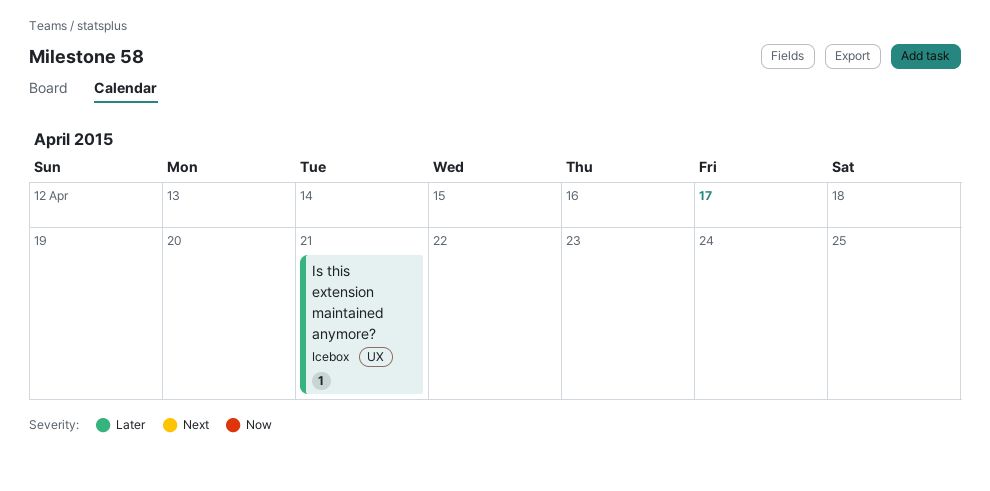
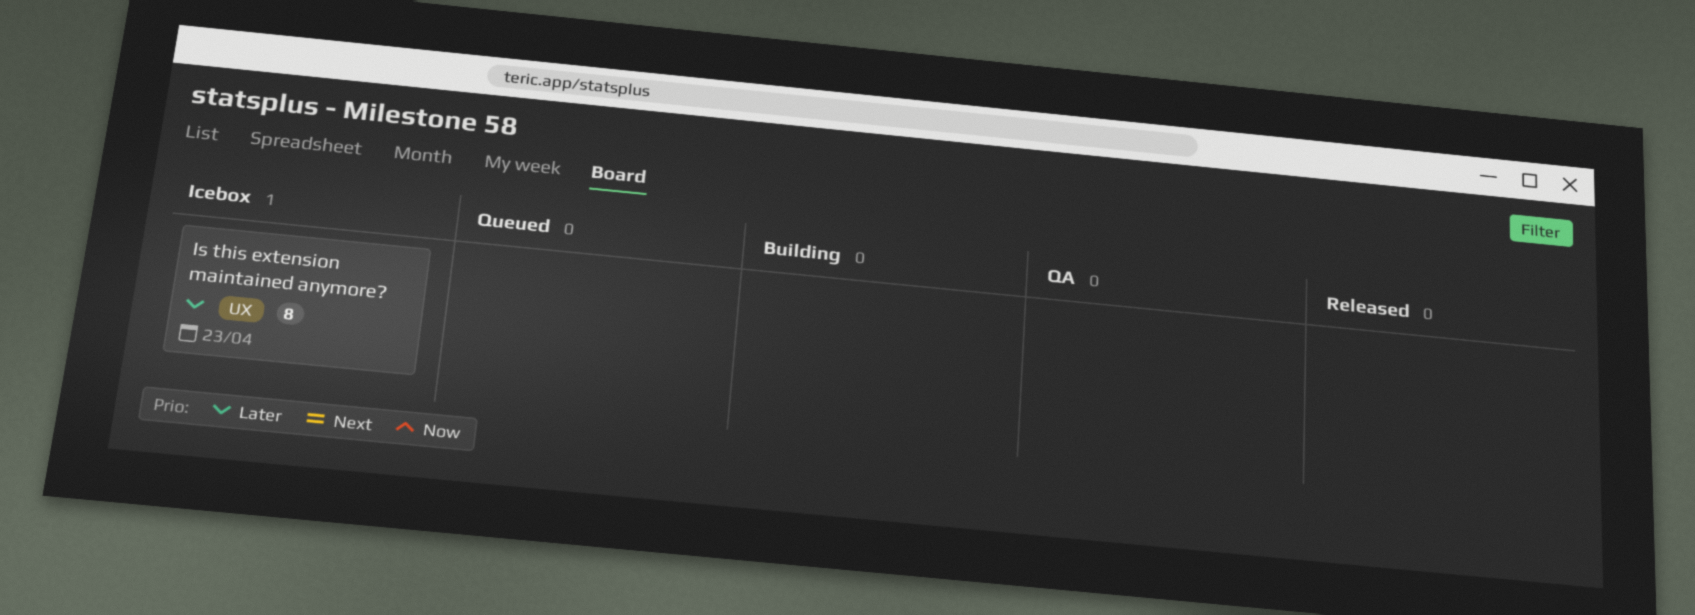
Is this extension maintained anymore?, estimate: 1 -> 8
Is this extension maintained anymore?, due: Apr 21 -> Apr 23

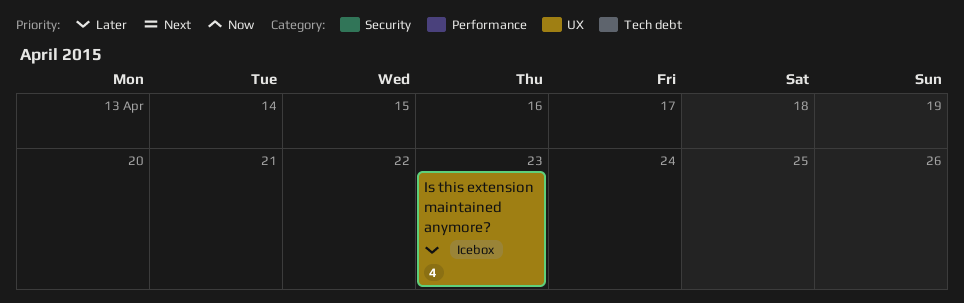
Is this extension maintained anymore?, estimate: 8 -> 4

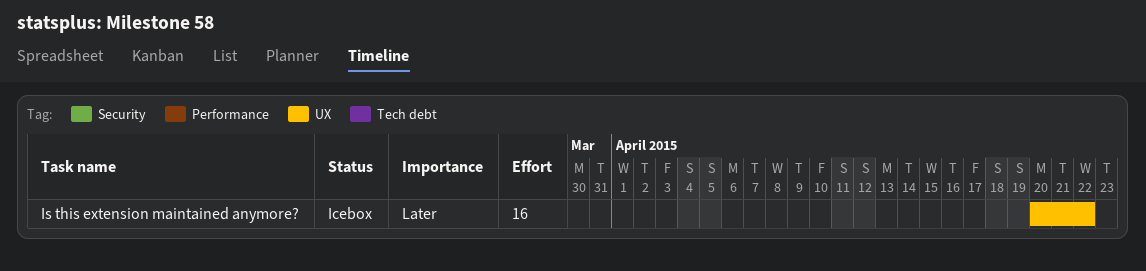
Is this extension maintained anymore?, estimate: 4 -> 16
Is this extension maintained anymore?, due: Apr 23 -> Apr 22

